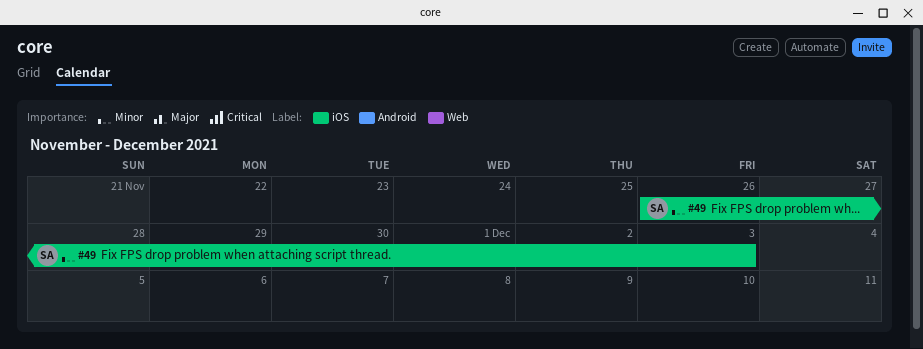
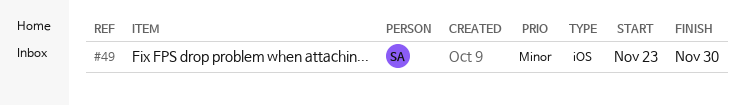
#49, start: Nov 26 -> Nov 23
#49, due: Dec 3 -> Nov 30

